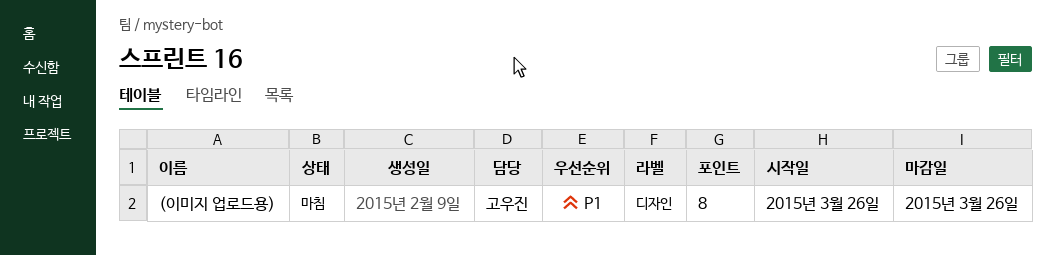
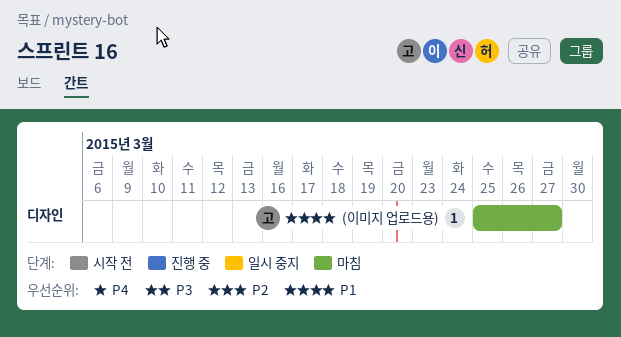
(이미지 업로드용), estimate: 8 -> 1
(이미지 업로드용), start: Mar 26 -> Mar 25
(이미지 업로드용), due: Mar 26 -> Mar 27

